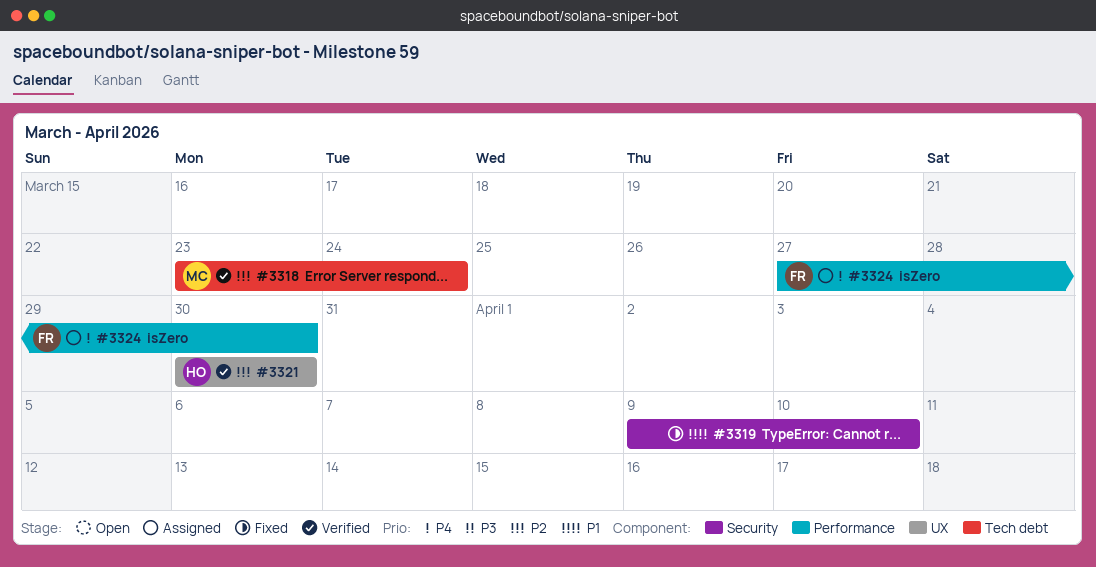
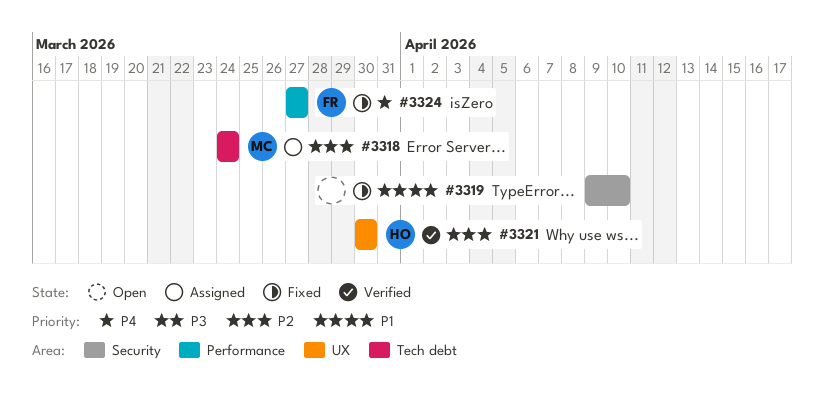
#3318, status: Verified -> Assigned
#3318, start: Mar 23 -> Mar 24
#3324, status: Assigned -> Fixed
#3324, due: Mar 30 -> Mar 27

